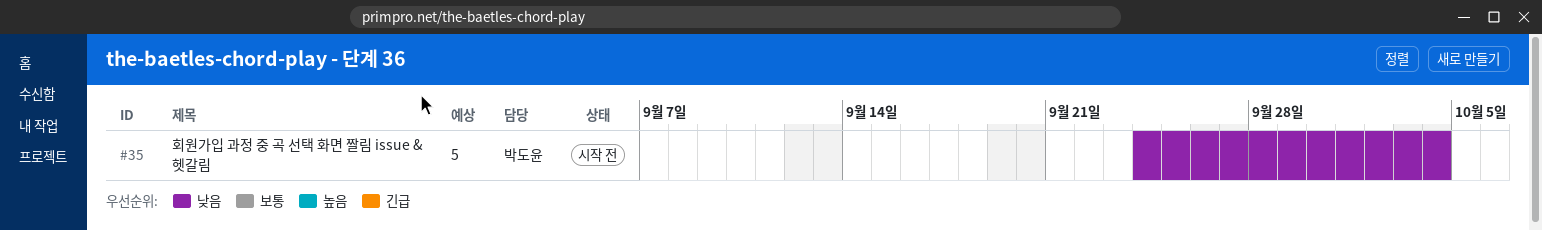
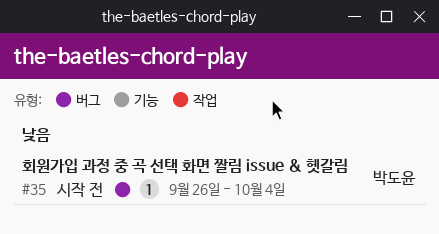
#35, estimate: 5 -> 1
#35, start: Sep 24 -> Sep 26

